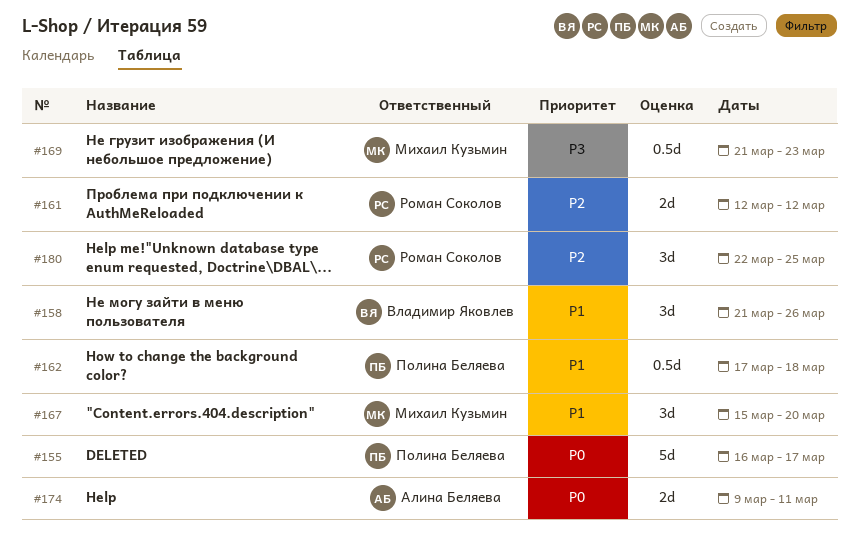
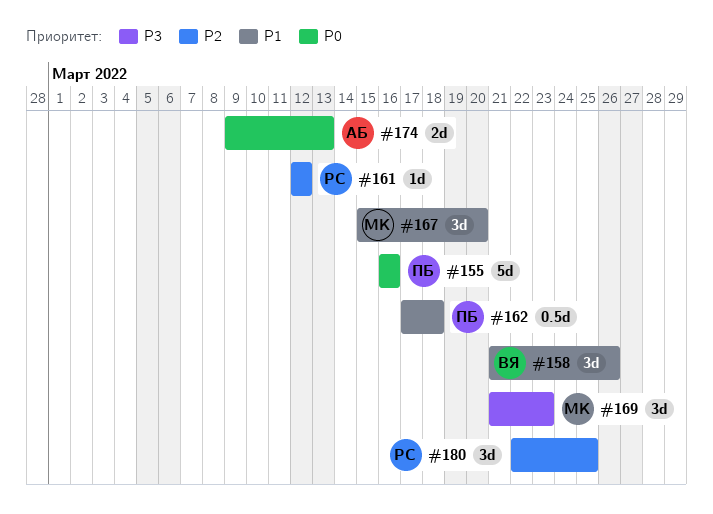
#155, due: Mar 17 -> Mar 16
#161, estimate: 2d -> 1d
#169, estimate: 0.5d -> 3d
#174, due: Mar 11 -> Mar 13

